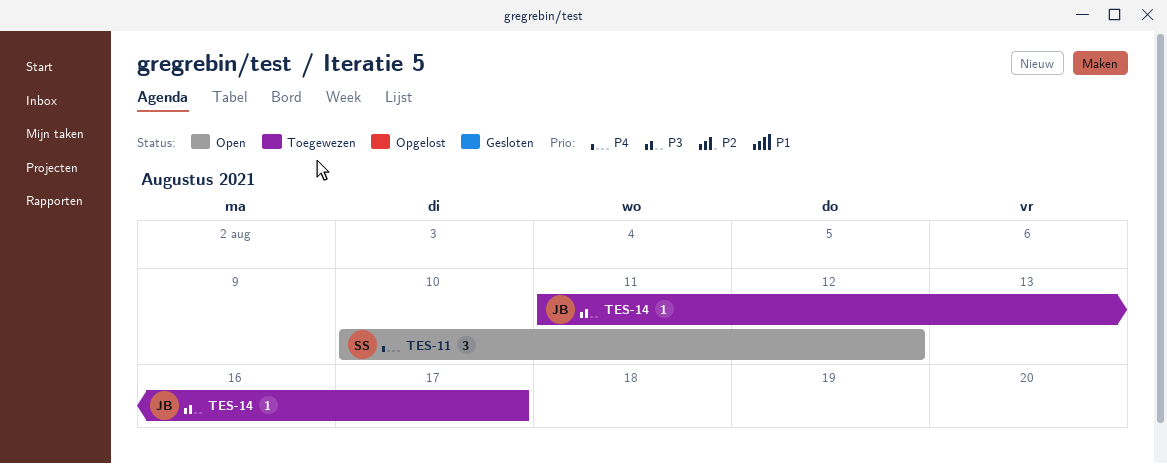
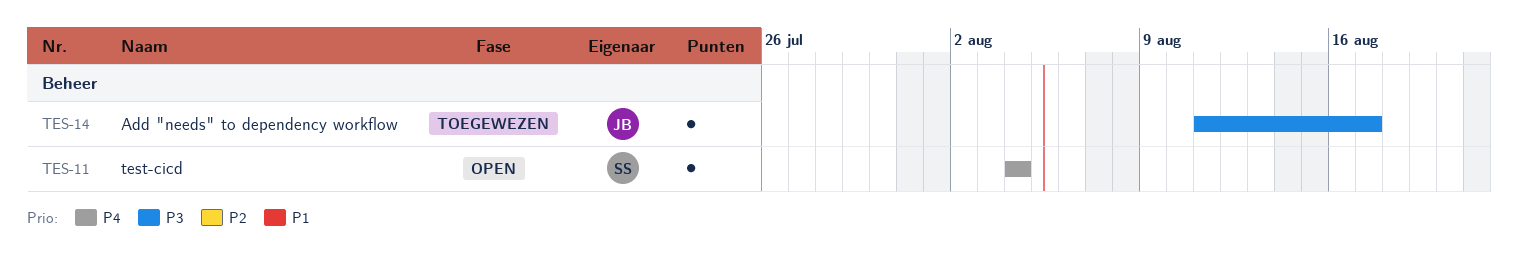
TES-11, estimate: 3 -> 1
TES-11, start: Aug 10 -> Aug 4
TES-11, due: Aug 12 -> Aug 4

